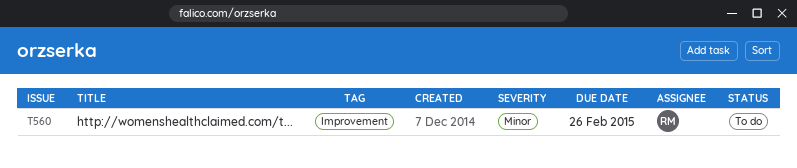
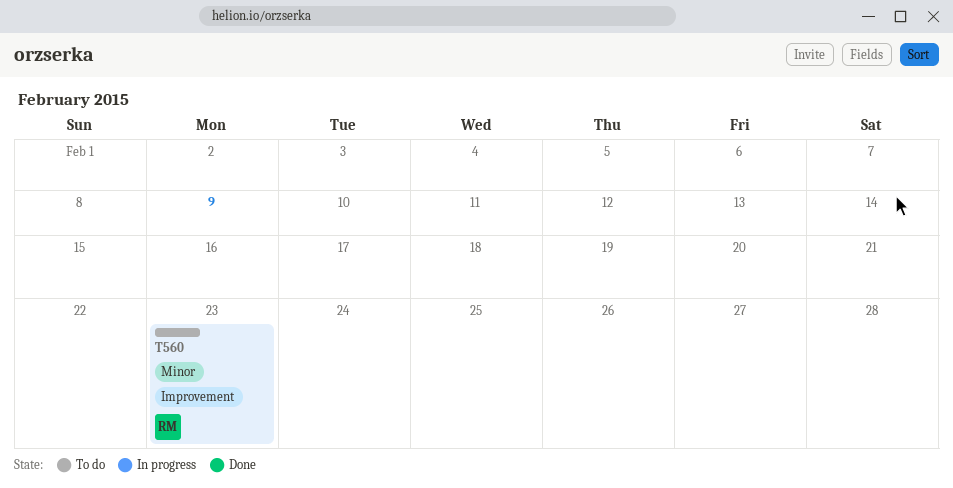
T560, due: Feb 26 -> Feb 23

